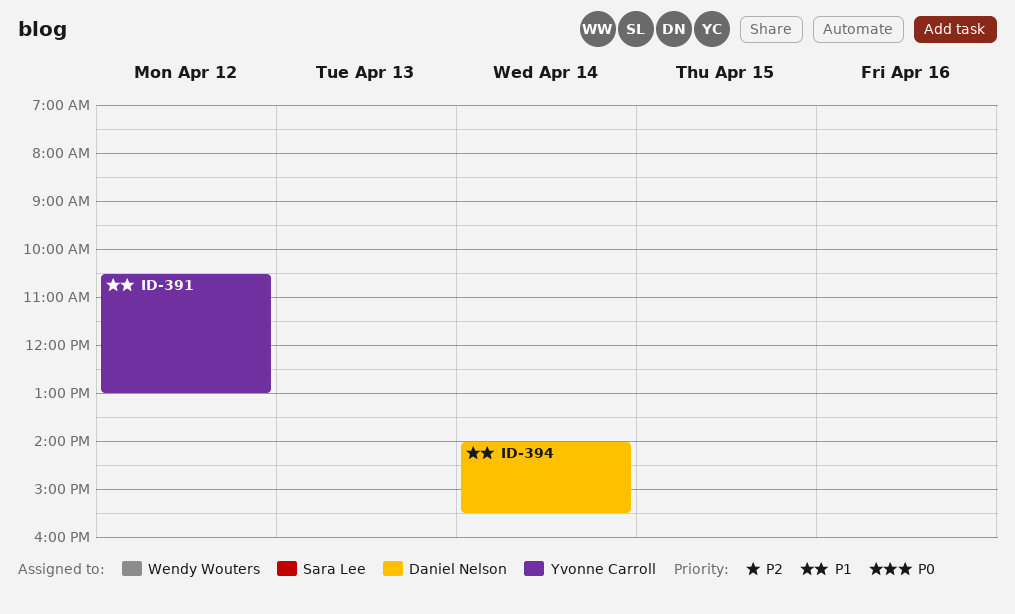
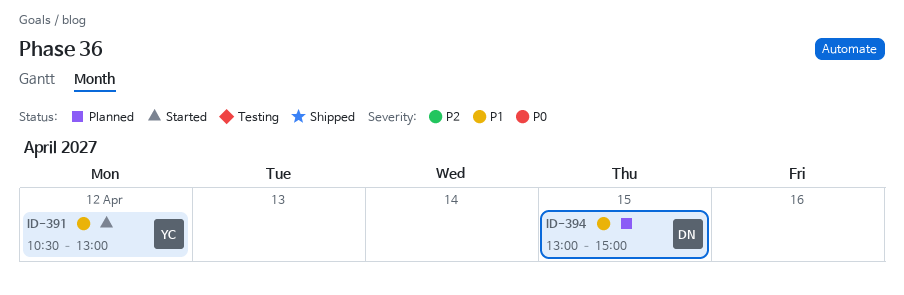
ID-394, day: Apr 14 -> Apr 15
ID-394, begins: 14:00 -> 13:00
ID-394, ends: 15:30 -> 15:00

